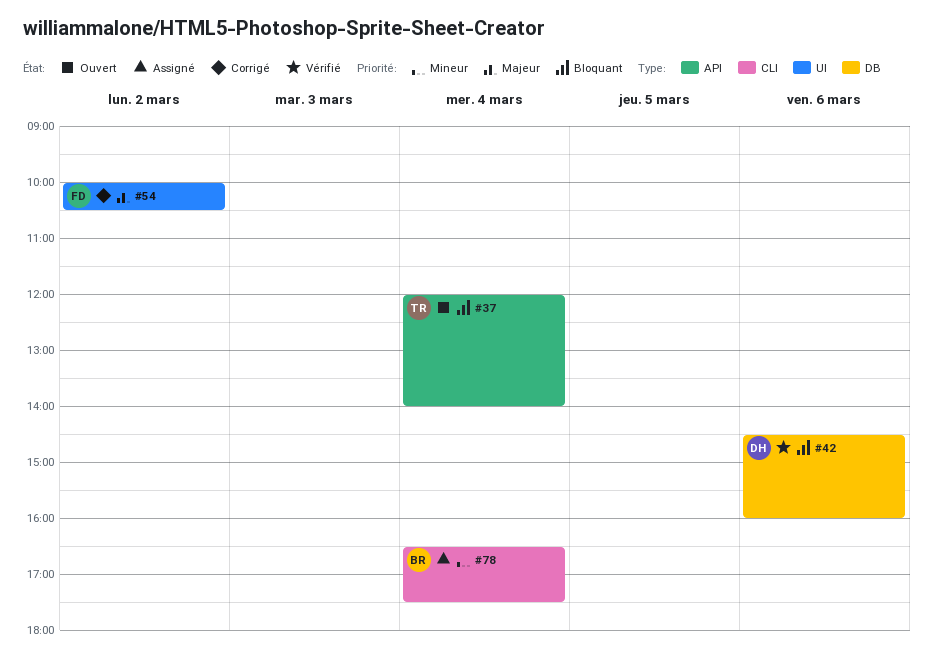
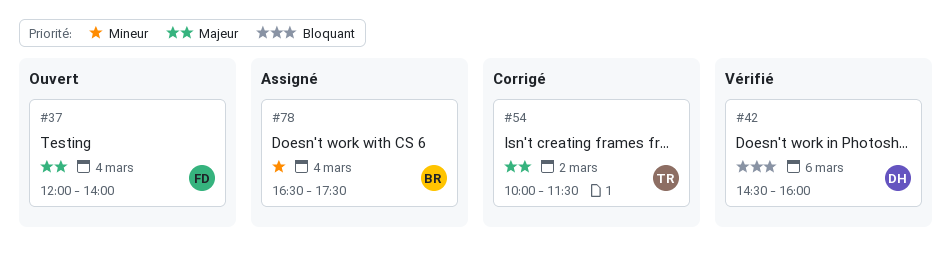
#37, owner: TR -> FD
#37, priority: Bloquant -> Majeur
#54, owner: FD -> TR
#54, ends: 10:30 -> 11:30

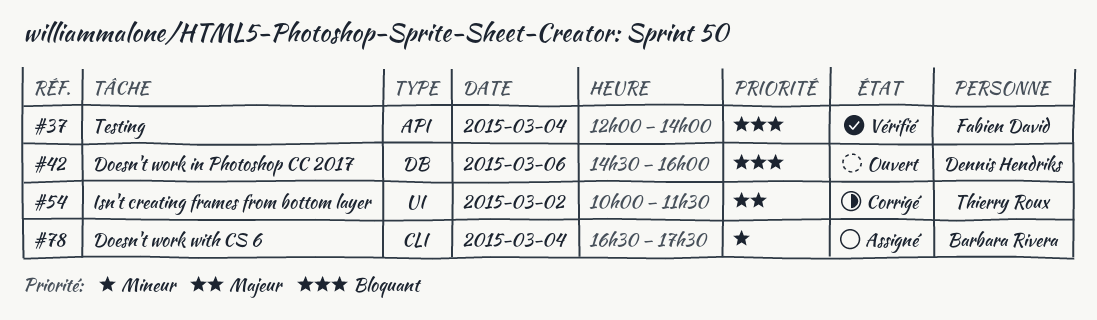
#37, status: Ouvert -> Vérifié
#37, priority: Majeur -> Bloquant
#42, status: Vérifié -> Ouvert

